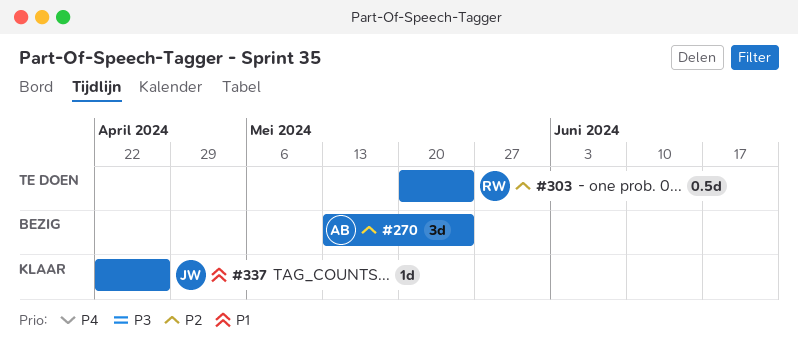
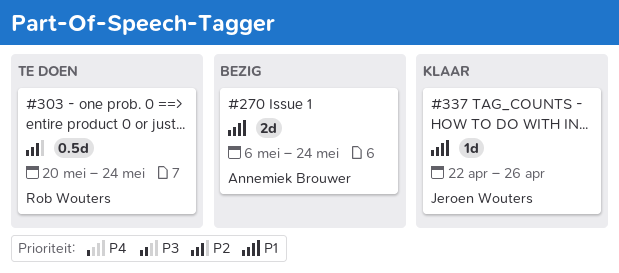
#270, priority: P2 -> P1
#270, estimate: 3d -> 2d
#270, start: May 13 -> May 6

